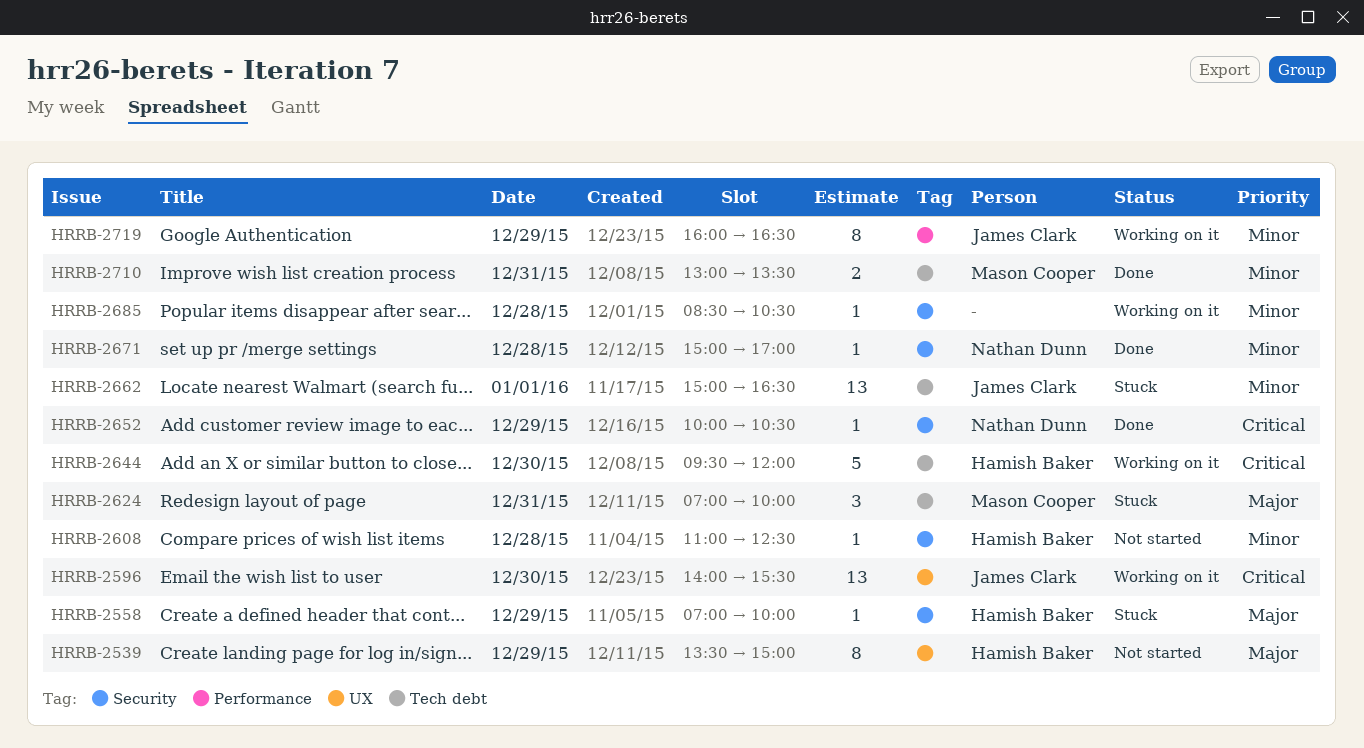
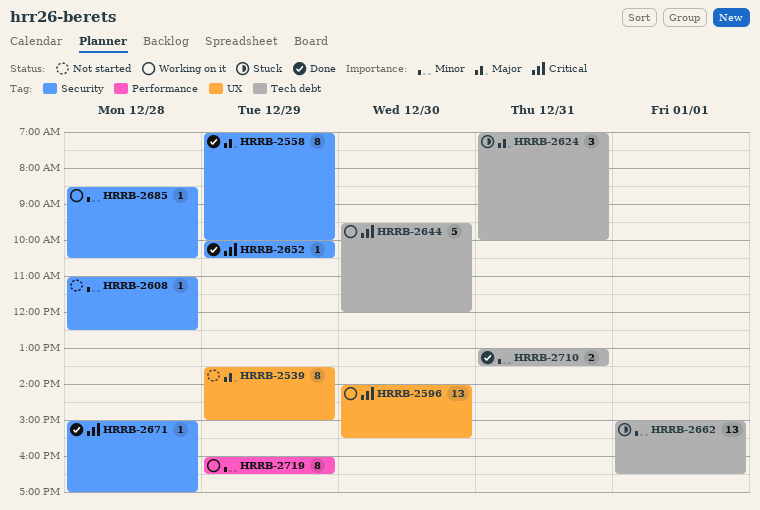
HRRB-2558, status: Stuck -> Done
HRRB-2558, estimate: 1 -> 8
HRRB-2671, priority: Minor -> Critical

